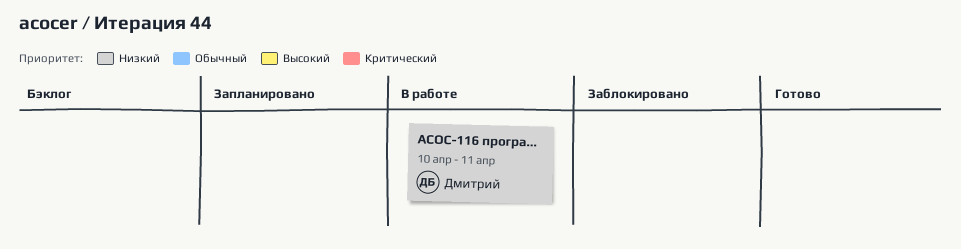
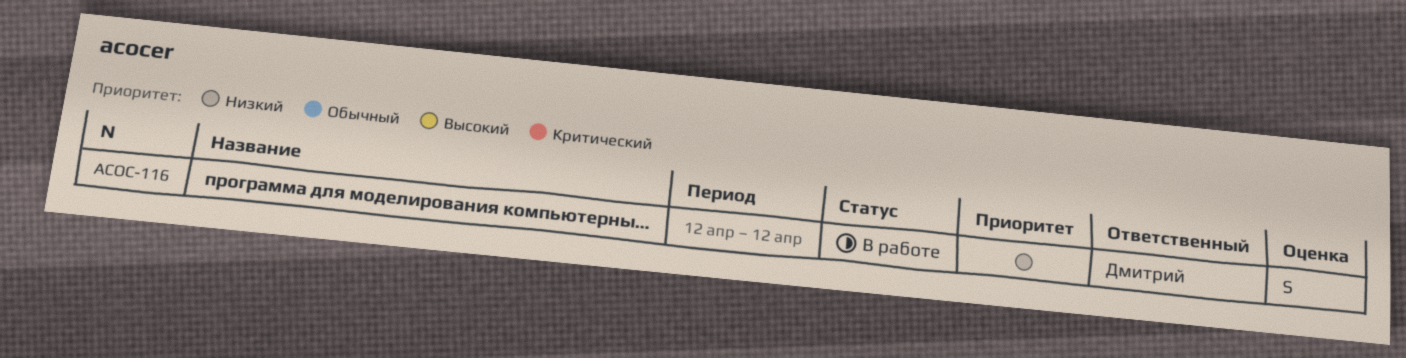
ACOC-116, start: Apr 10 -> Apr 12
ACOC-116, due: Apr 11 -> Apr 12

